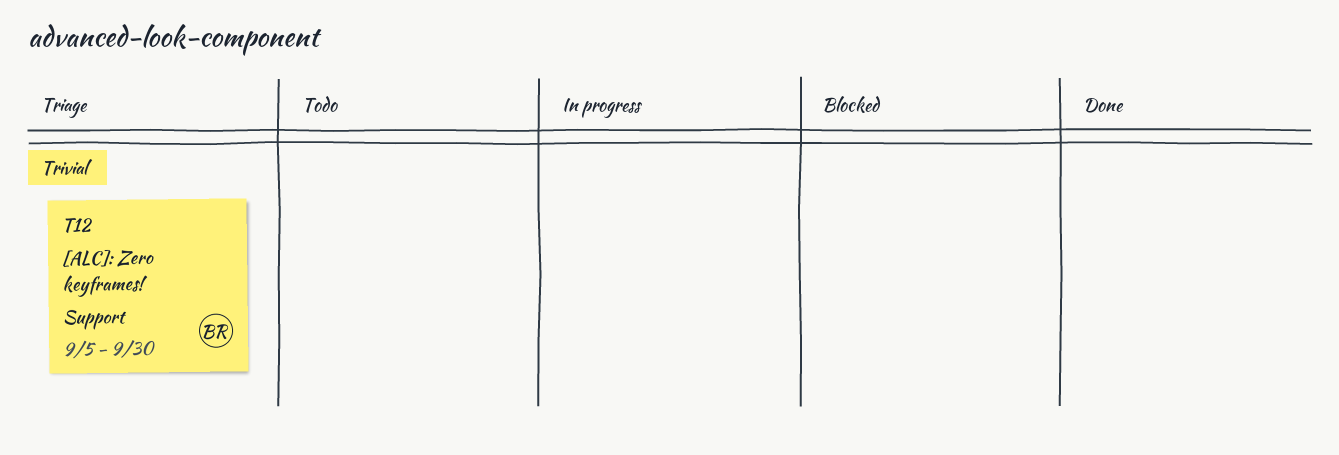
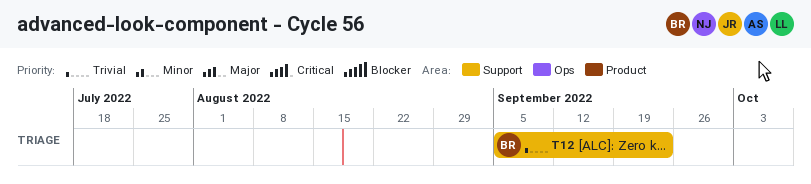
T12, due: Sep 30 -> Sep 23

